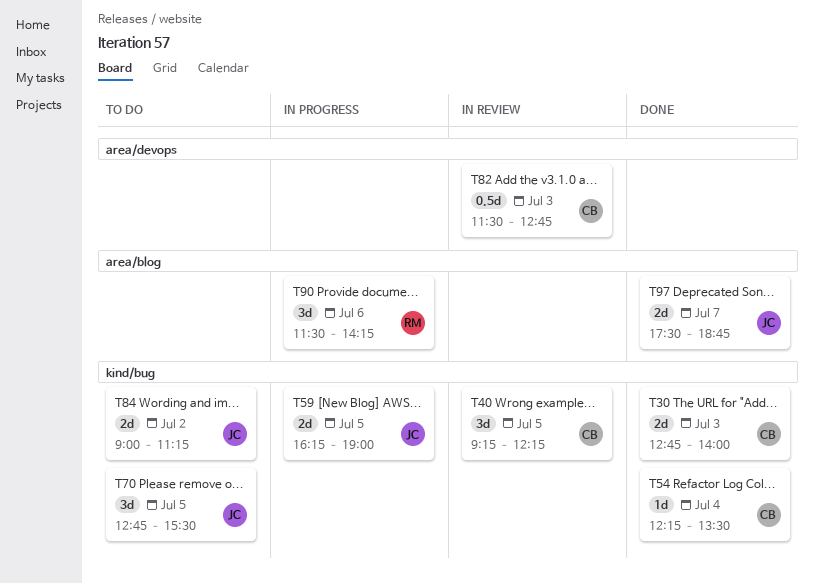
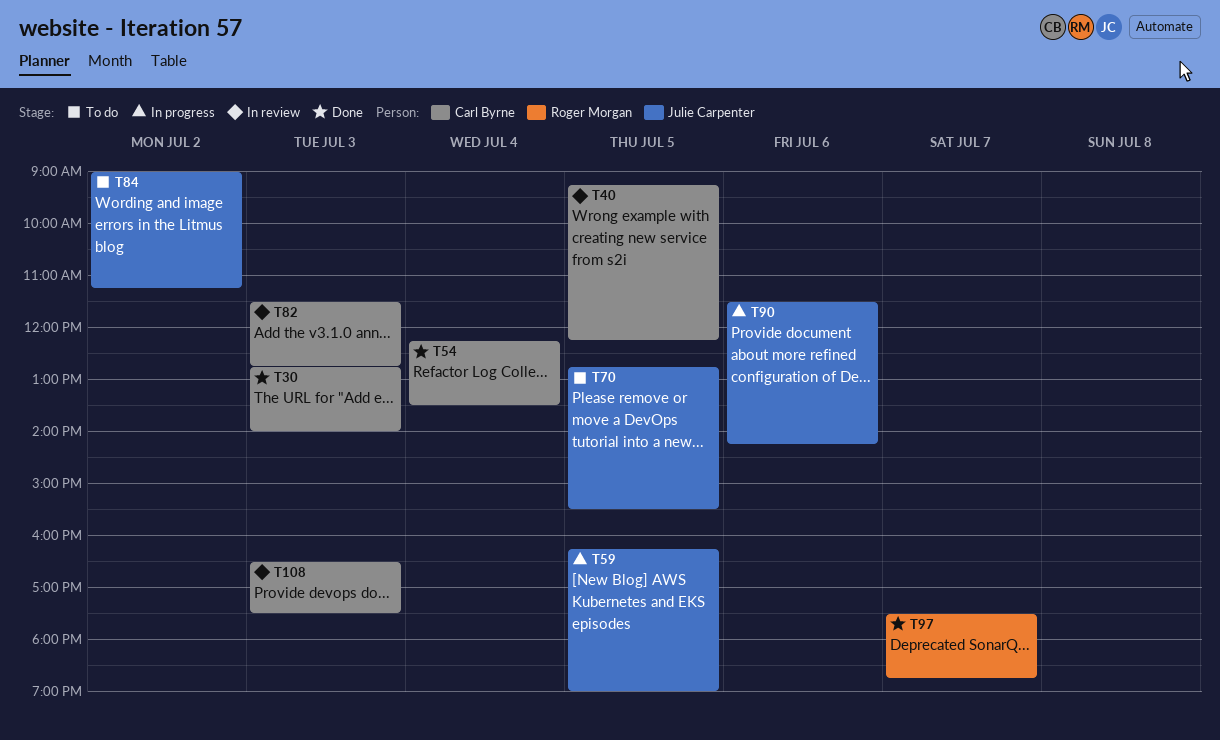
T90, owner: Roger Morgan -> Julie Carpenter
T97, owner: Julie Carpenter -> Roger Morgan
T108: none -> present

